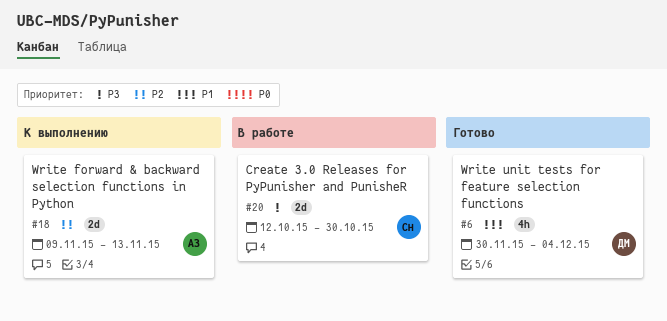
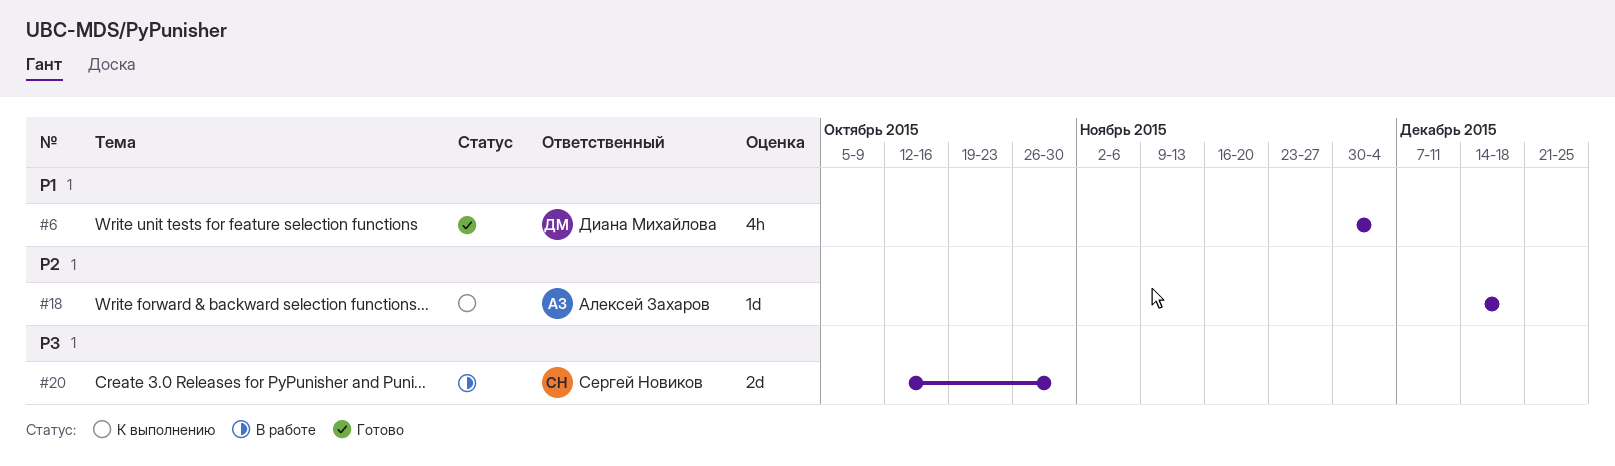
#18, estimate: 2d -> 1d
#18, start: Nov 9 -> Dec 14
#18, due: Nov 13 -> Dec 18

